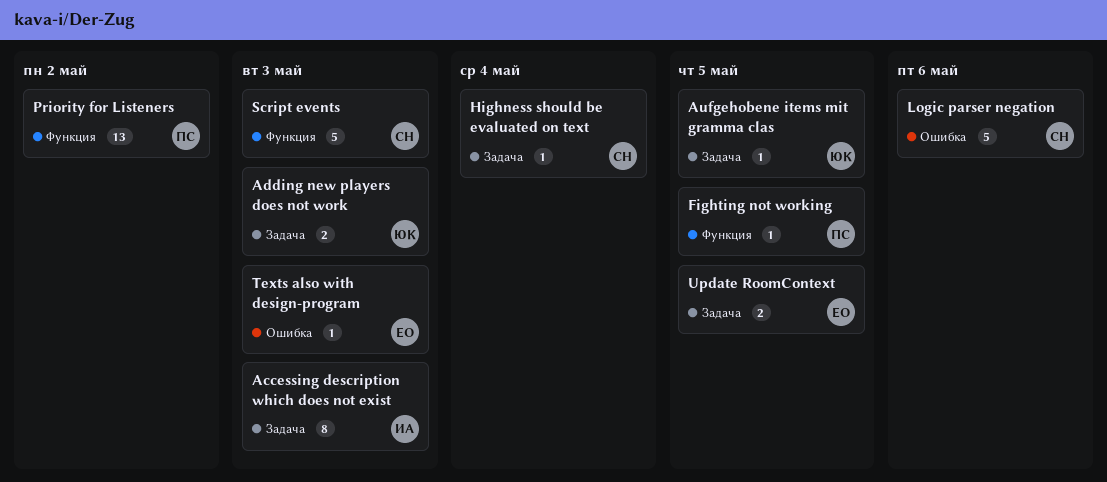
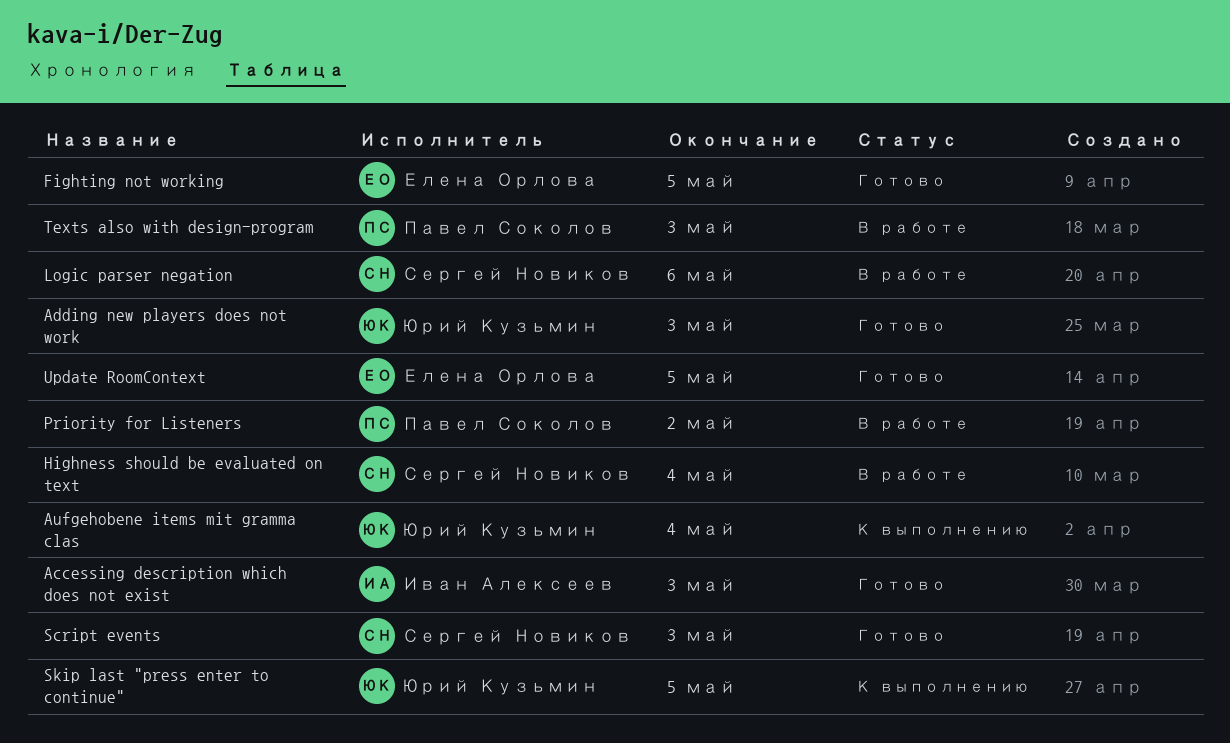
Aufgehobene items mit gramma clas, due: May 5 -> May 4
Fighting not working, owner: Павел Соколов -> Елена Орлова
Skip last "press enter to continue": none -> present
Texts also with design-program, owner: Елена Орлова -> Павел Соколов

